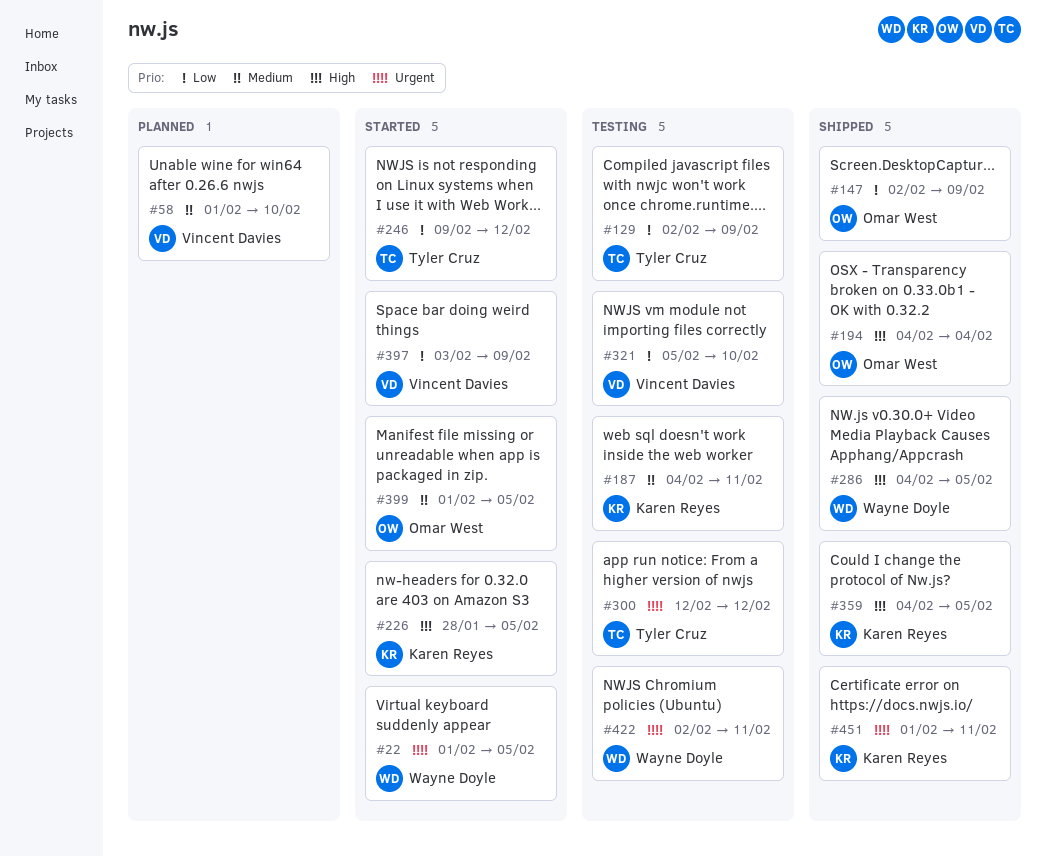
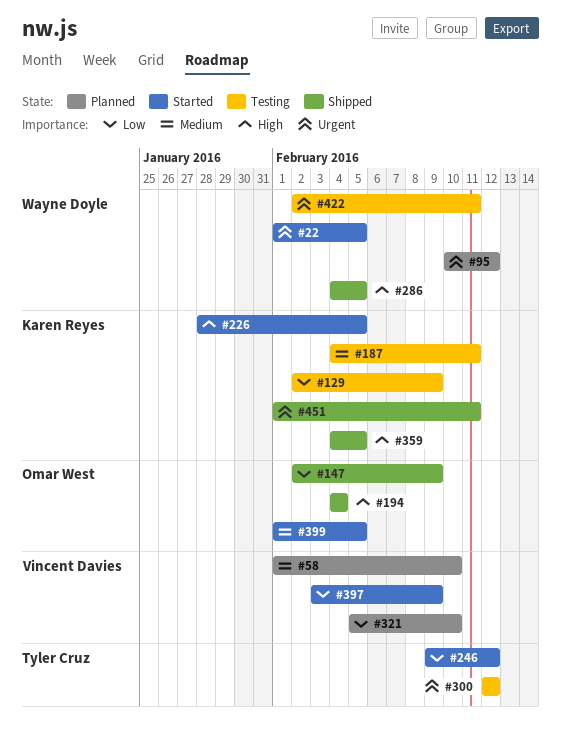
#95: none -> present
#129, owner: Tyler Cruz -> Karen Reyes
#321, status: Testing -> Planned

